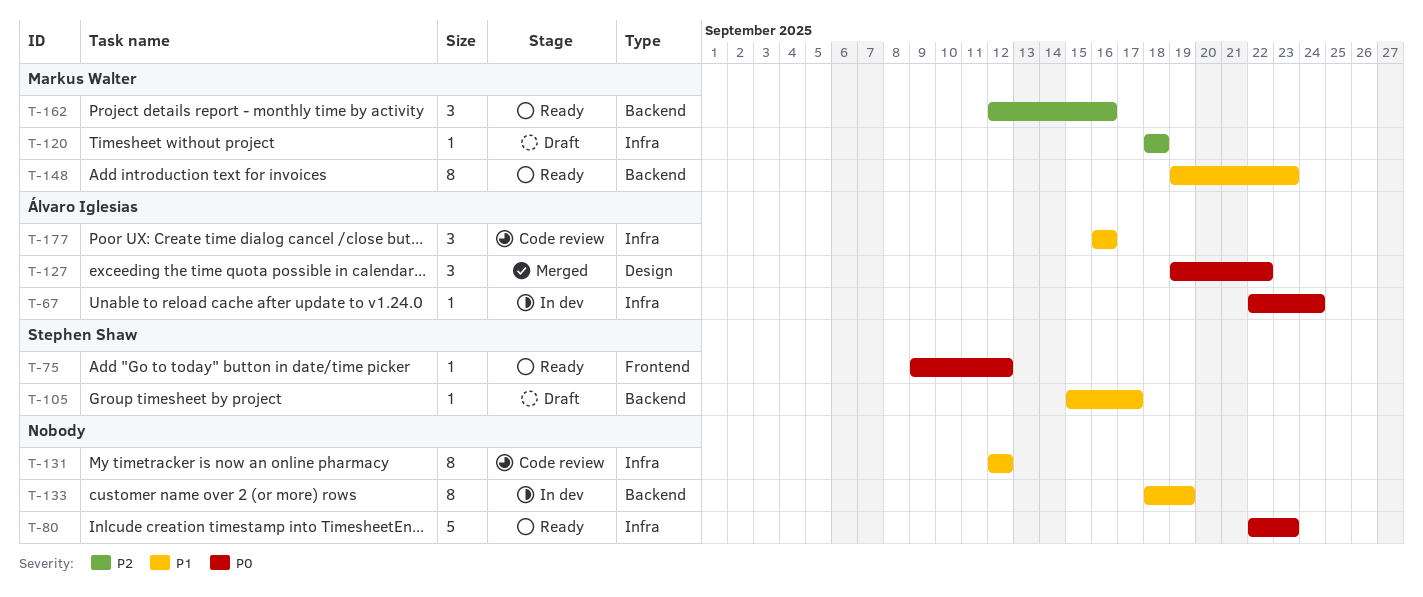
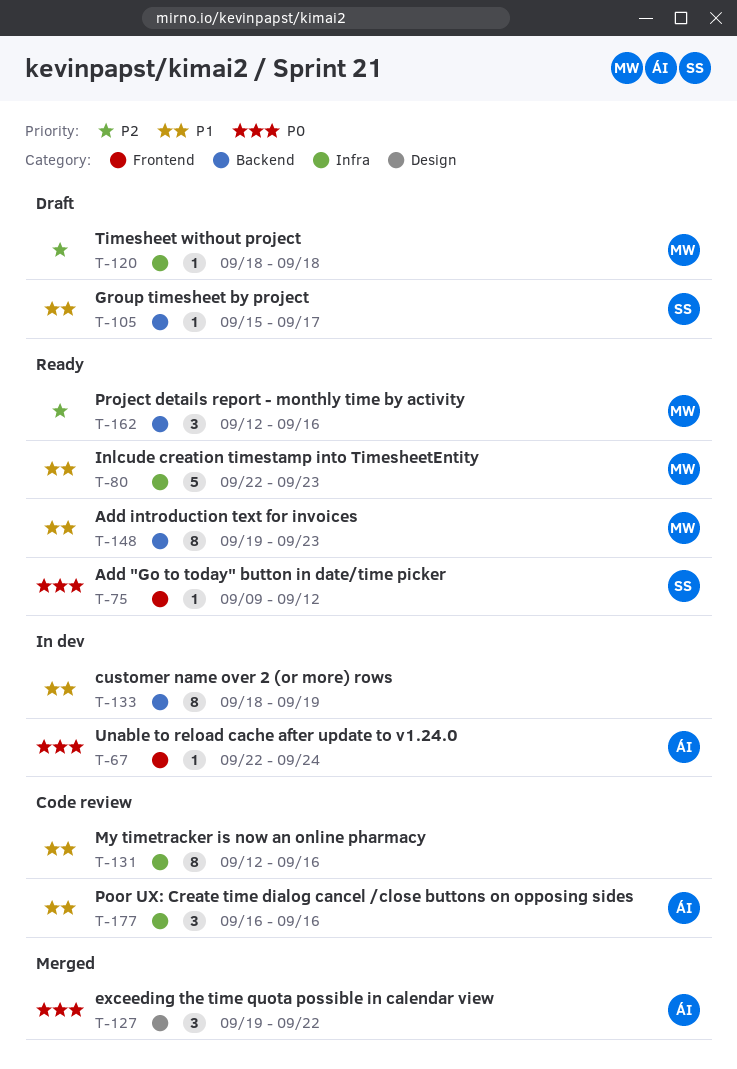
T-67, label: Infra -> Frontend
T-80, owner: none -> Markus Walter
T-80, priority: P0 -> P1
T-131, due: Sep 12 -> Sep 16

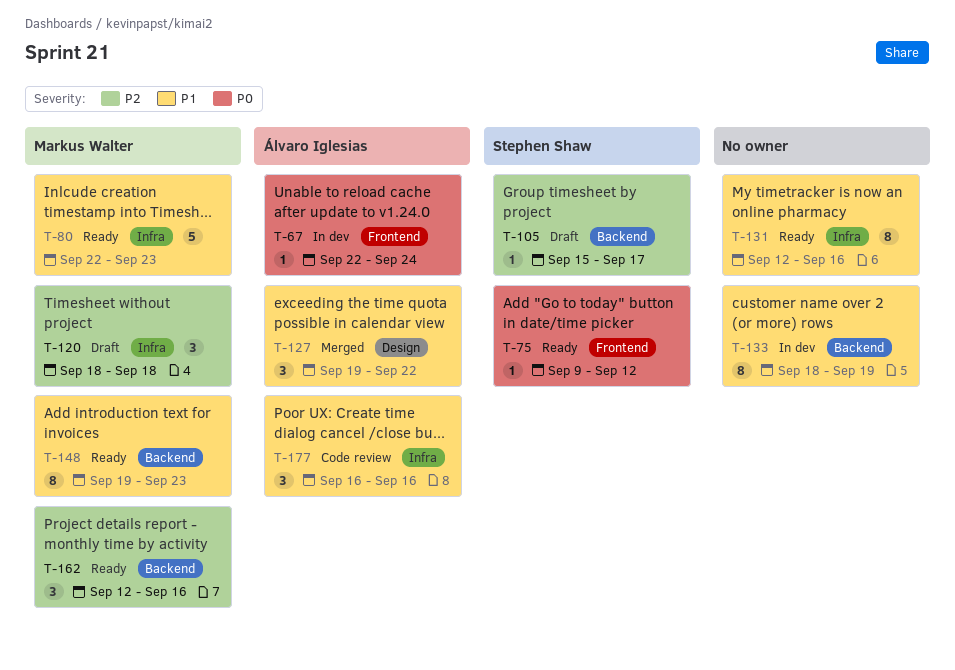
T-105, priority: P1 -> P2
T-120, estimate: 1 -> 3
T-127, priority: P0 -> P1
T-131, status: Code review -> Ready

